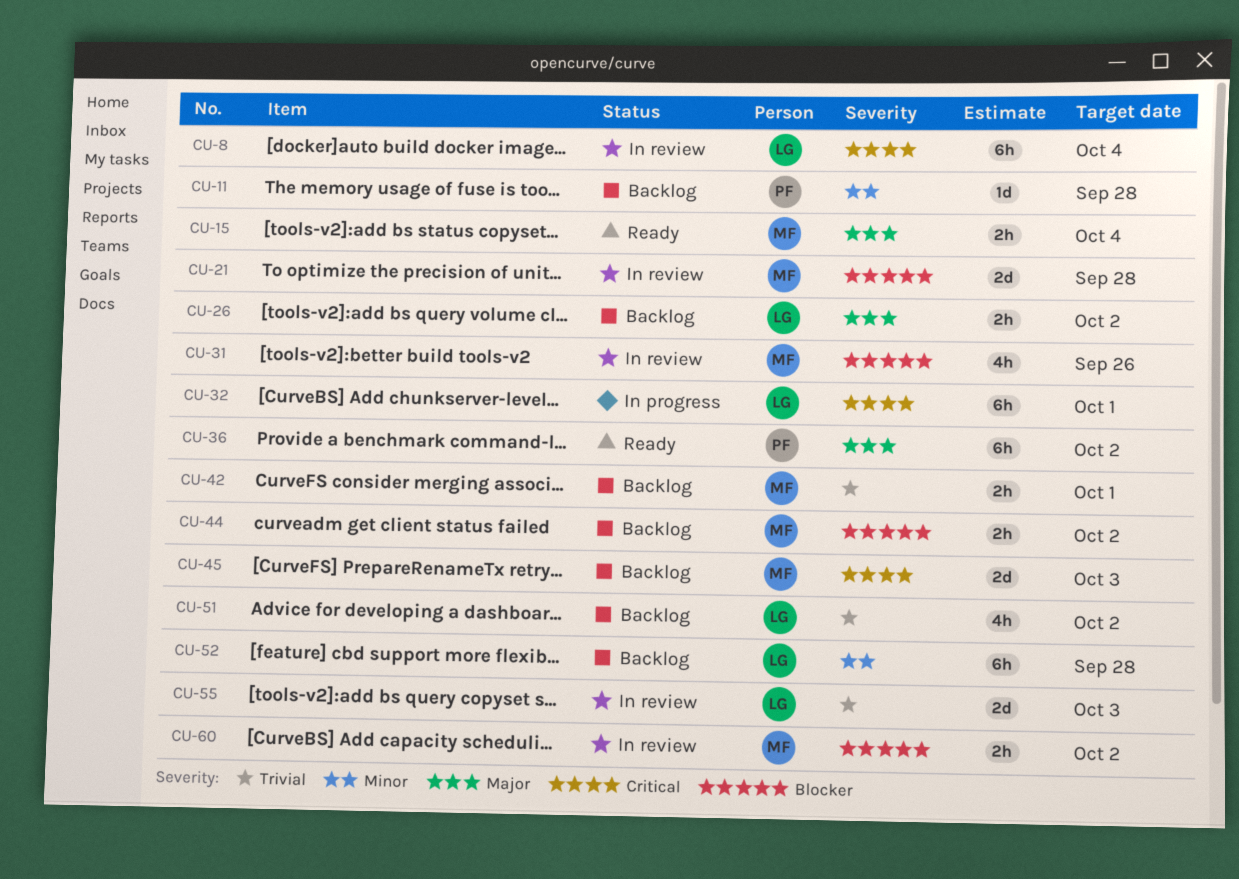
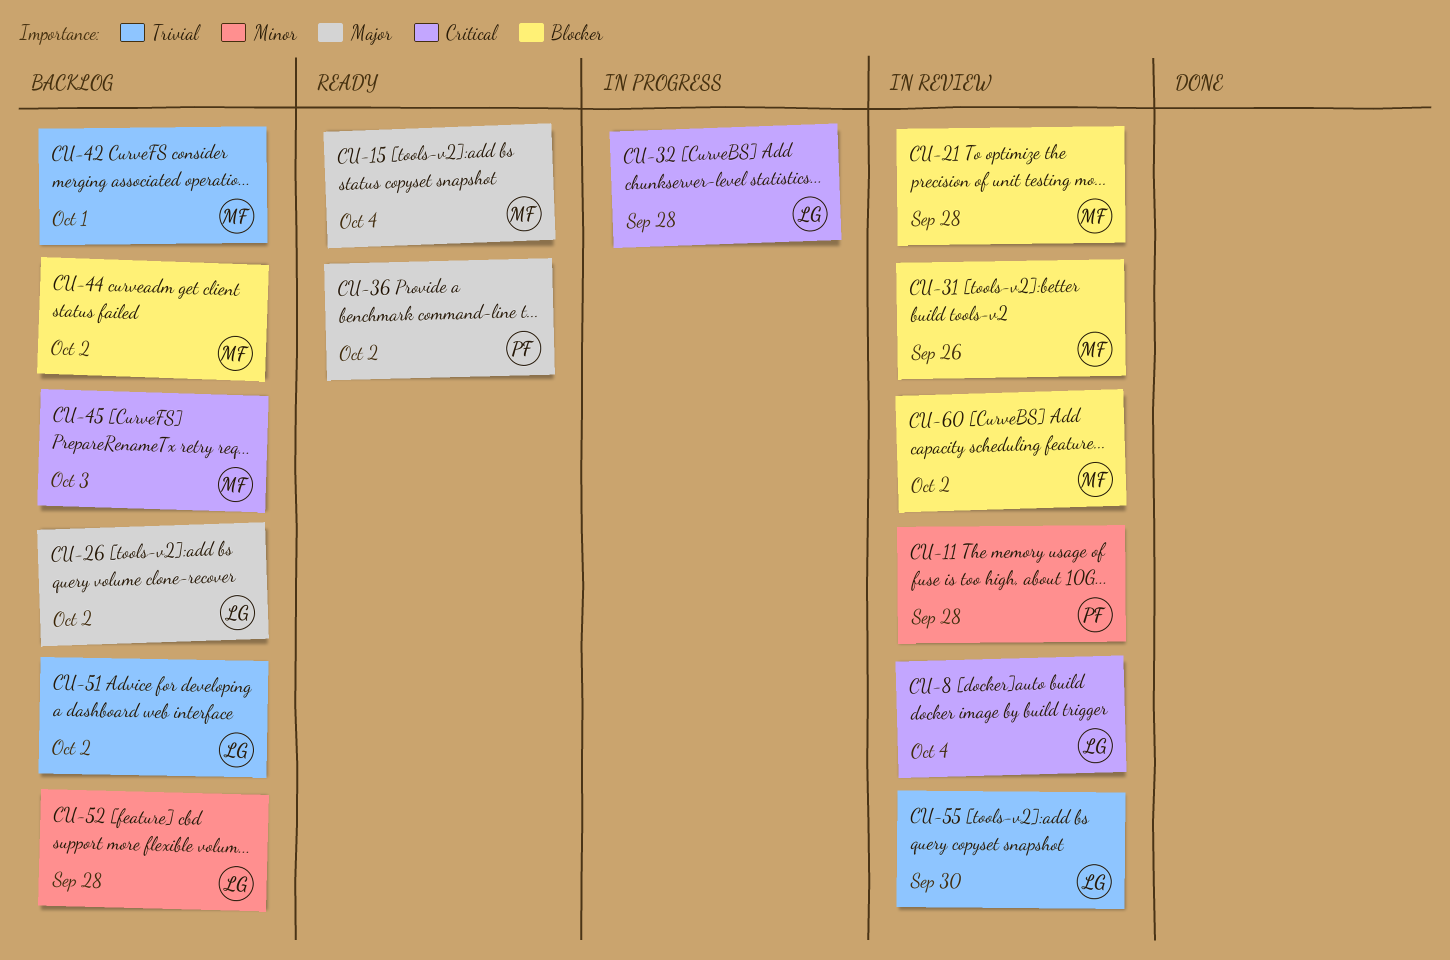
CU-11, status: Backlog -> In review
CU-32, due: Oct 1 -> Sep 28
CU-55, due: Oct 3 -> Sep 30

